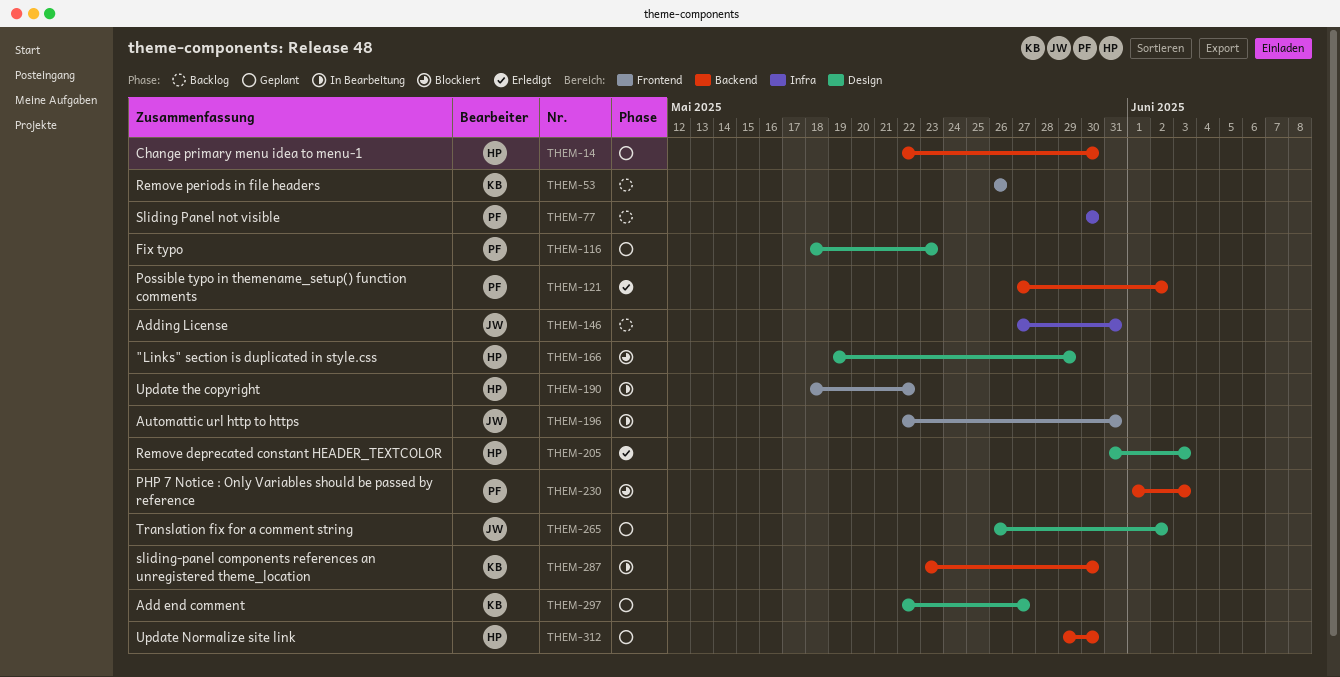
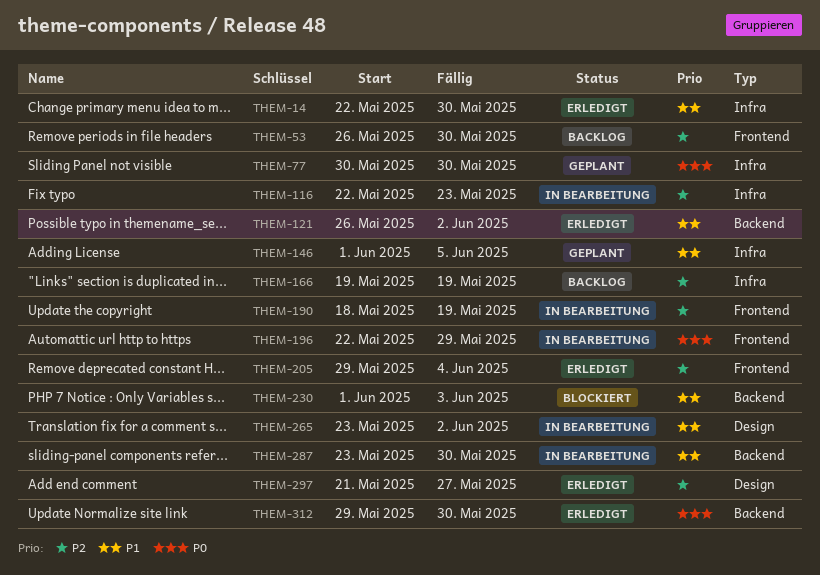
THEM-14, status: Geplant -> Erledigt
THEM-14, label: Backend -> Infra
THEM-53, due: May 26 -> May 30
THEM-77, status: Backlog -> Geplant
THEM-116, status: Geplant -> In Bearbeitung
THEM-116, label: Design -> Infra
THEM-116, start: May 18 -> May 22
THEM-121, start: May 27 -> May 26
THEM-146, status: Backlog -> Geplant
THEM-146, start: May 27 -> Jun 1
THEM-146, due: May 31 -> Jun 5
THEM-166, status: Blockiert -> Backlog
THEM-166, label: Design -> Infra
THEM-166, due: May 29 -> May 19
THEM-190, due: May 22 -> May 19
THEM-196, due: May 31 -> May 29
THEM-205, label: Design -> Frontend
THEM-205, start: May 31 -> May 29
THEM-205, due: Jun 3 -> Jun 4
THEM-265, status: Geplant -> In Bearbeitung
THEM-265, start: May 26 -> May 23
THEM-297, status: Geplant -> Erledigt
THEM-297, start: May 22 -> May 21
THEM-312, status: Geplant -> Erledigt

